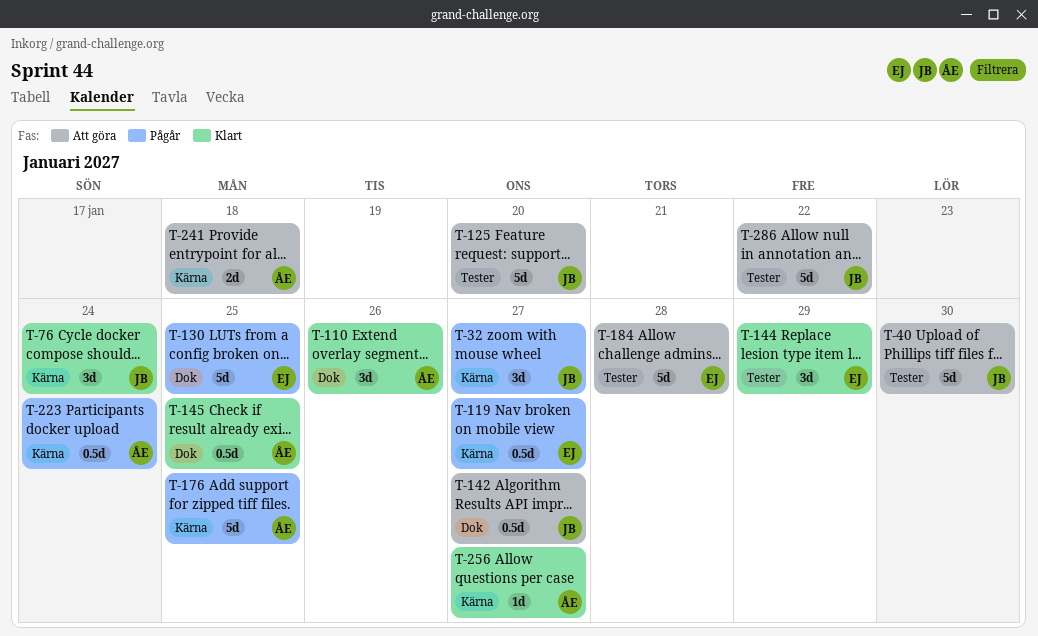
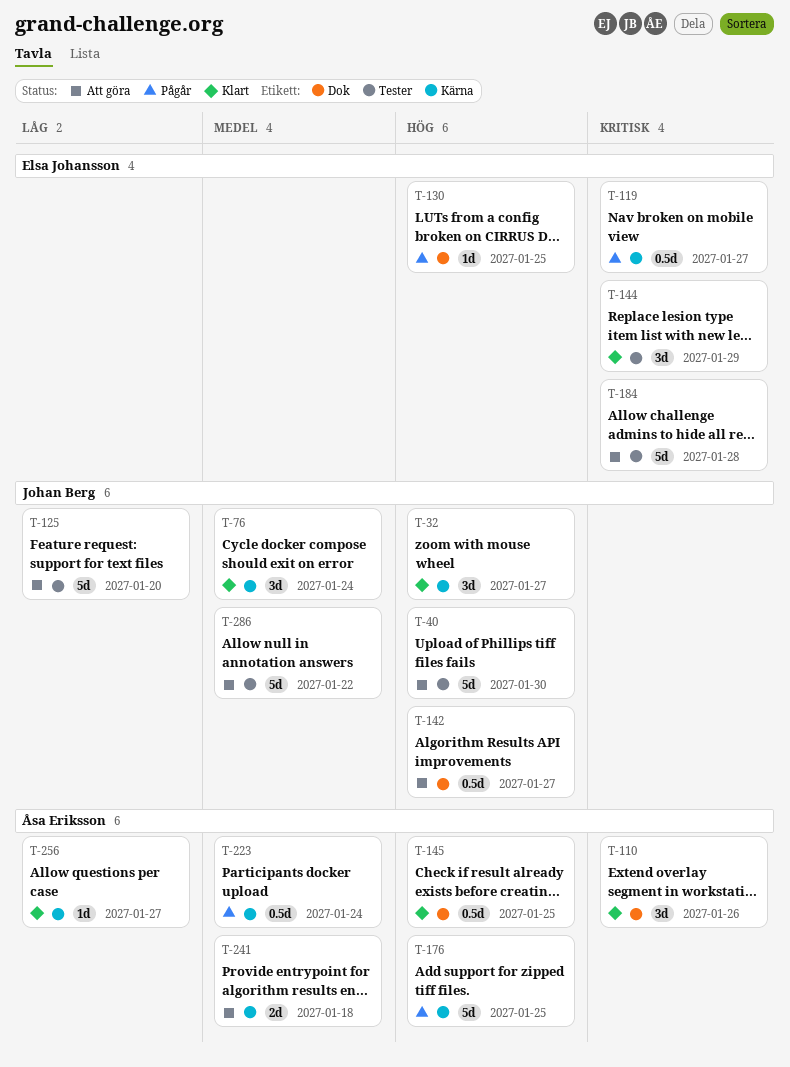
T-32, status: Pågår -> Klart
T-130, estimate: 5d -> 1d

